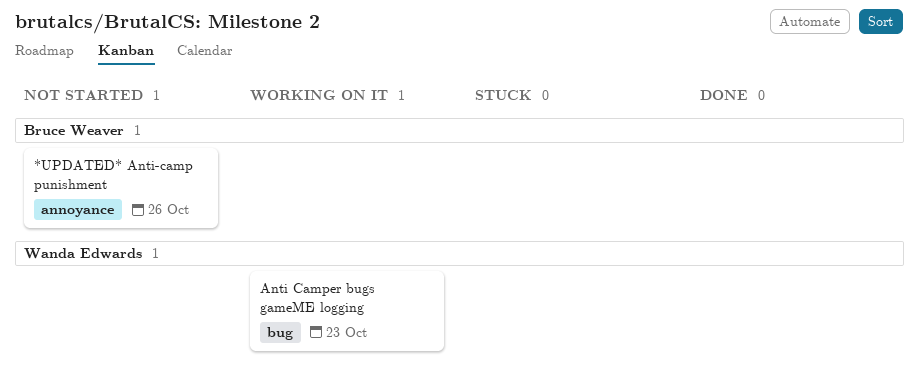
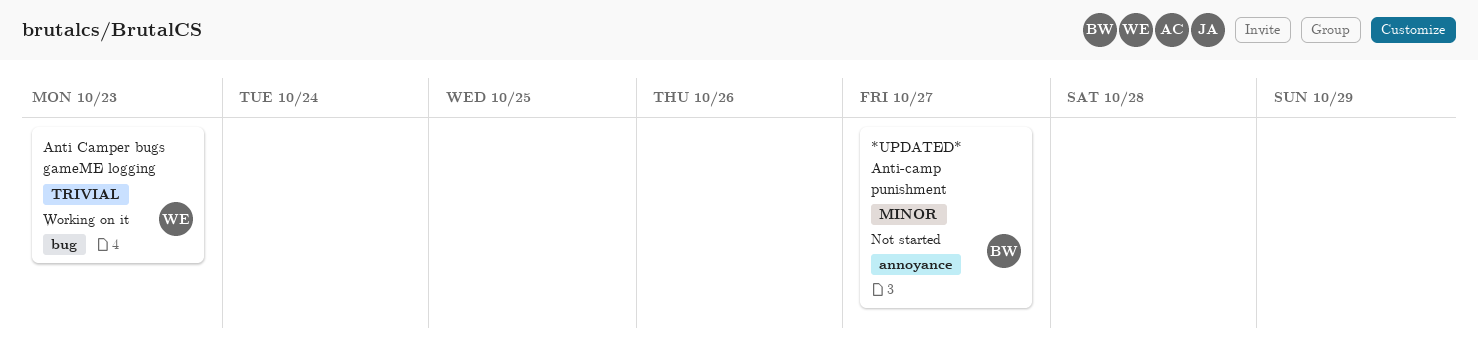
*UPDATED* Anti-camp punishment, due: Oct 26 -> Oct 27

